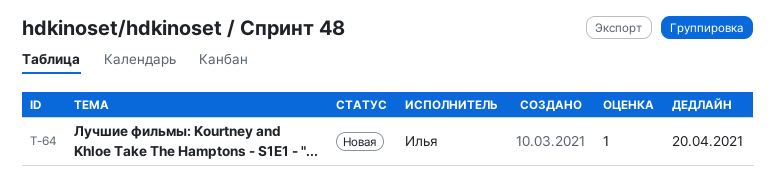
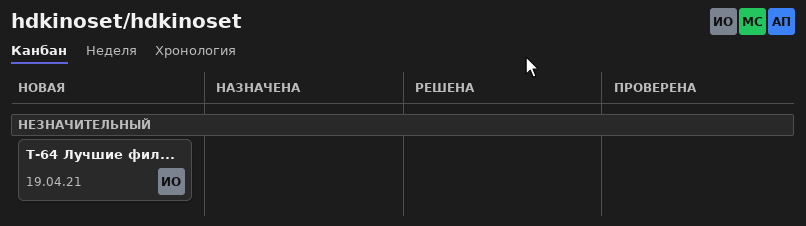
T-64, due: Apr 20 -> Apr 19

